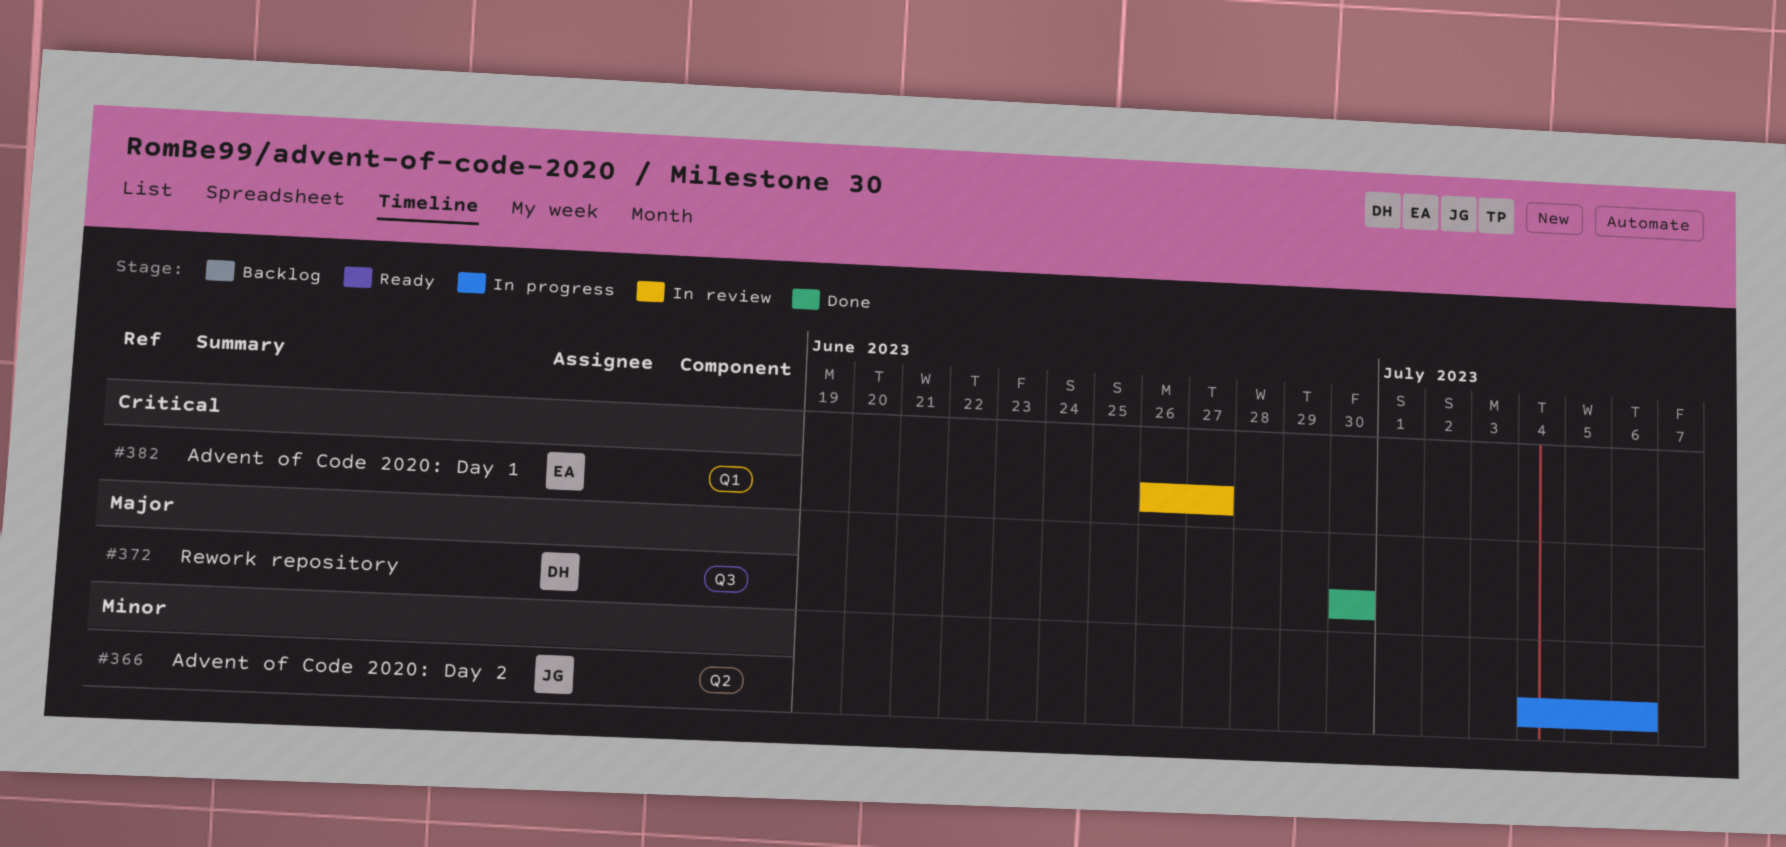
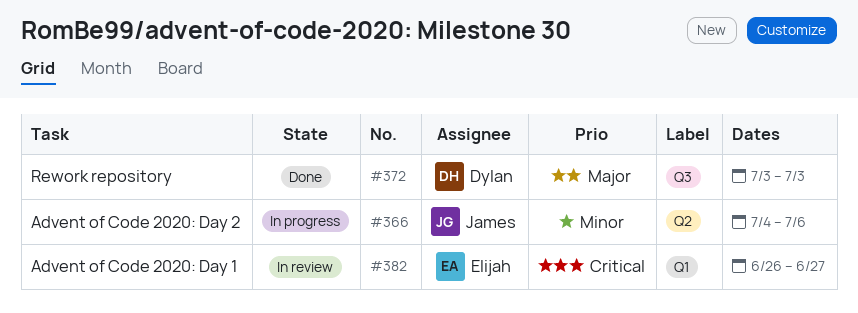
#372, start: Jun 30 -> Jul 3
#372, due: Jun 30 -> Jul 3

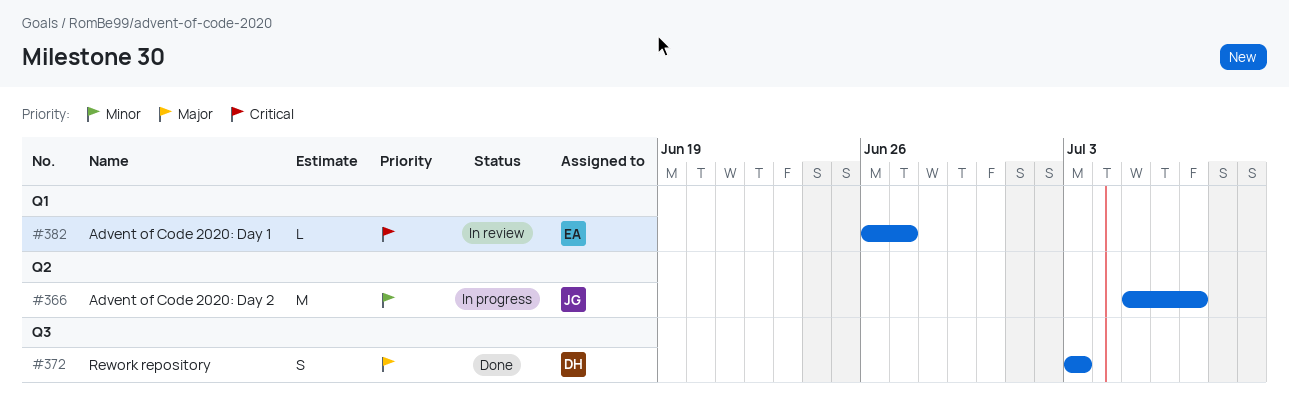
#366, start: Jul 4 -> Jul 5
#366, due: Jul 6 -> Jul 7

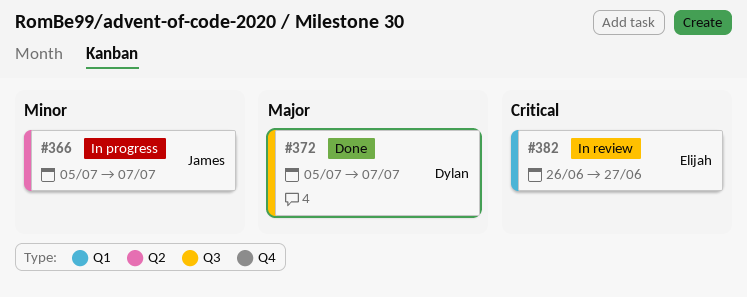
#372, start: Jul 3 -> Jul 5
#372, due: Jul 3 -> Jul 7

